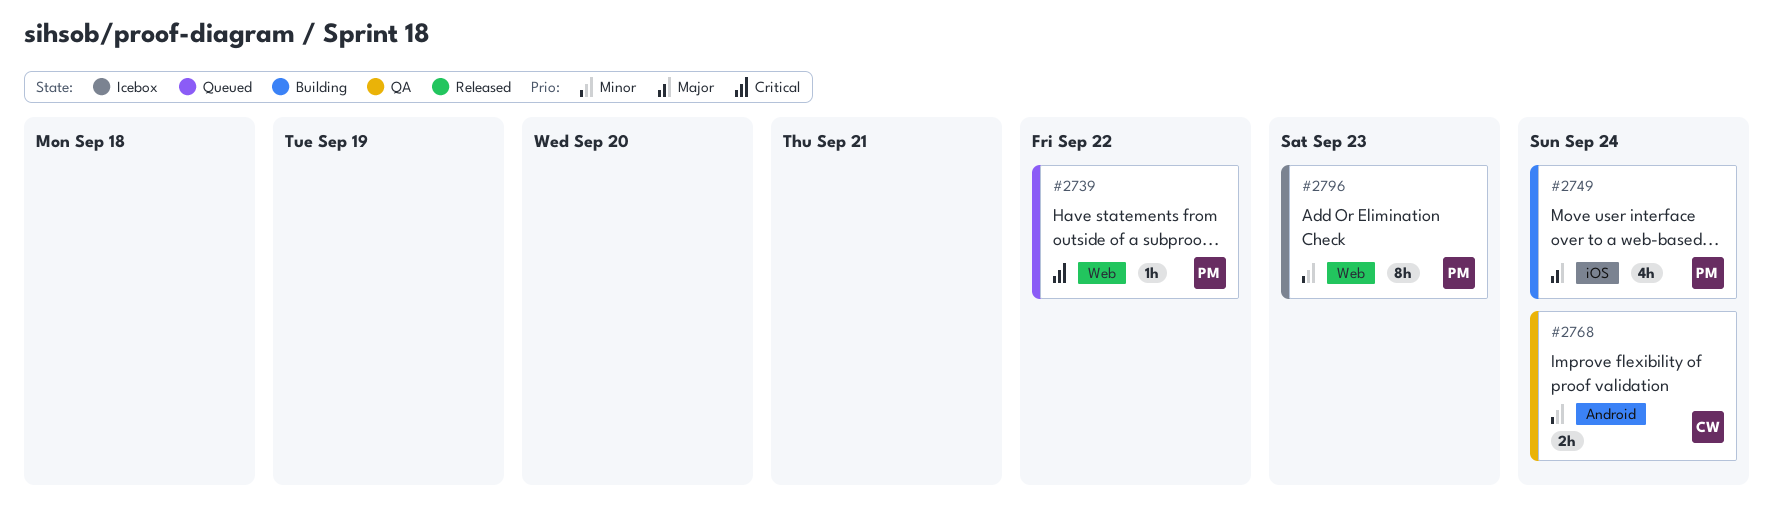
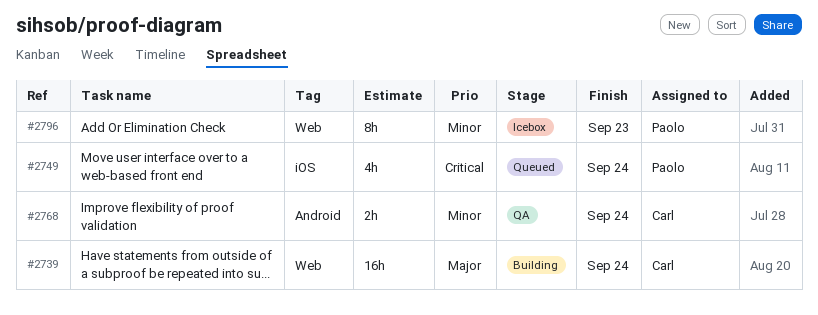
#2739, status: Queued -> Building
#2739, owner: Paolo -> Carl
#2739, priority: Critical -> Major
#2739, estimate: 1h -> 16h
#2739, due: Sep 22 -> Sep 24
#2749, status: Building -> Queued
#2749, priority: Major -> Critical

